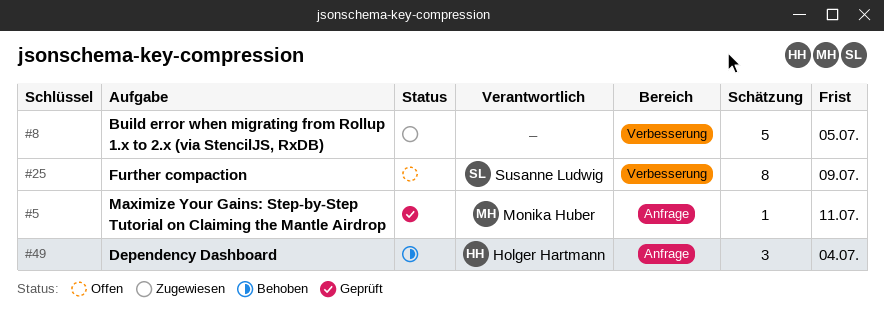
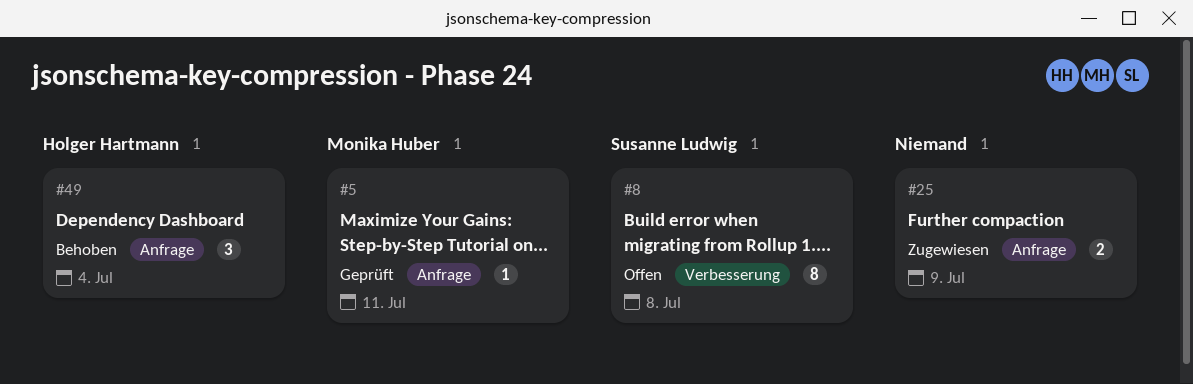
#8, status: Zugewiesen -> Offen
#8, owner: none -> Susanne Ludwig
#8, estimate: 5 -> 8
#8, due: Jul 5 -> Jul 8
#25, status: Offen -> Zugewiesen
#25, owner: Susanne Ludwig -> none
#25, label: Verbesserung -> Anfrage
#25, estimate: 8 -> 2

